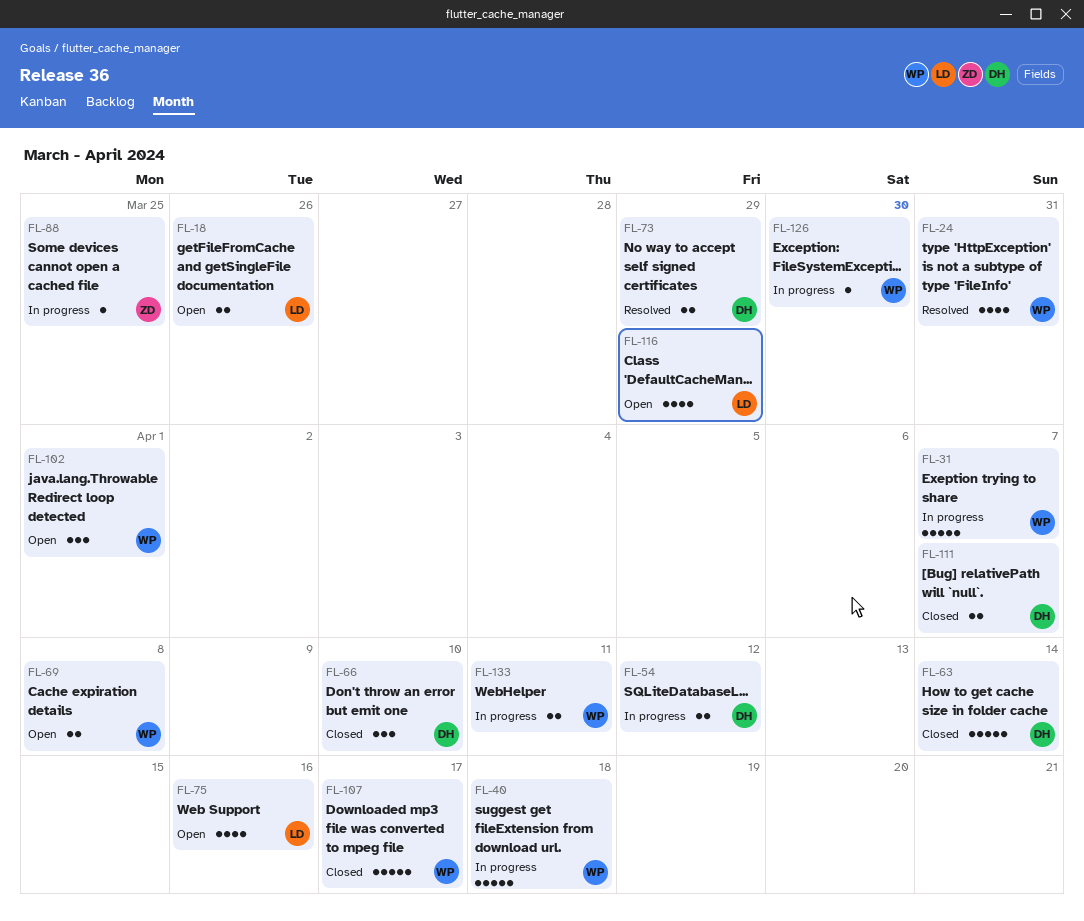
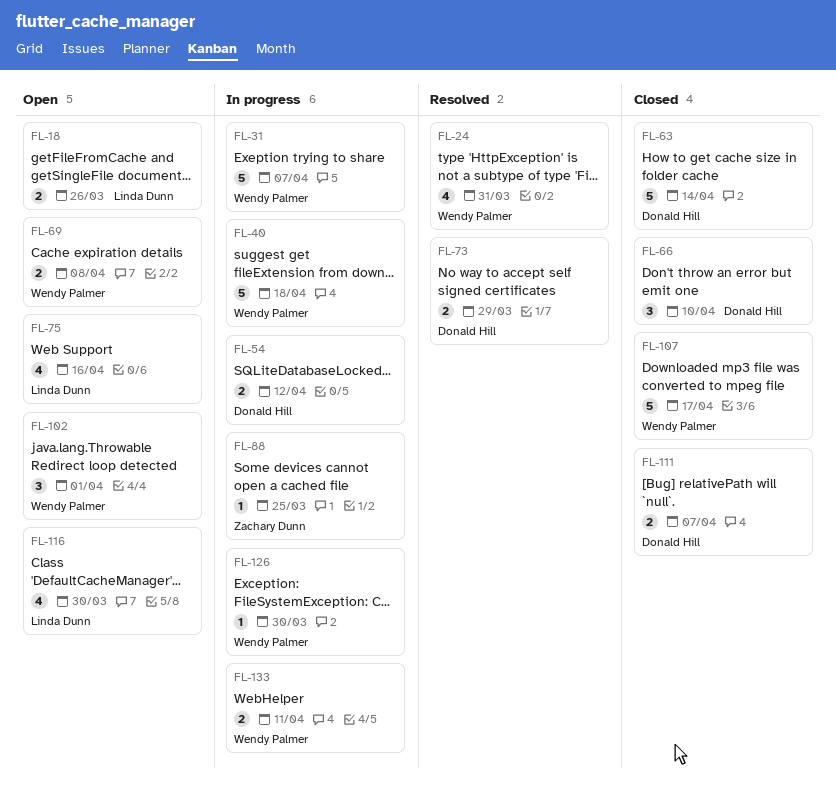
FL-116, due: Mar 29 -> Mar 30

